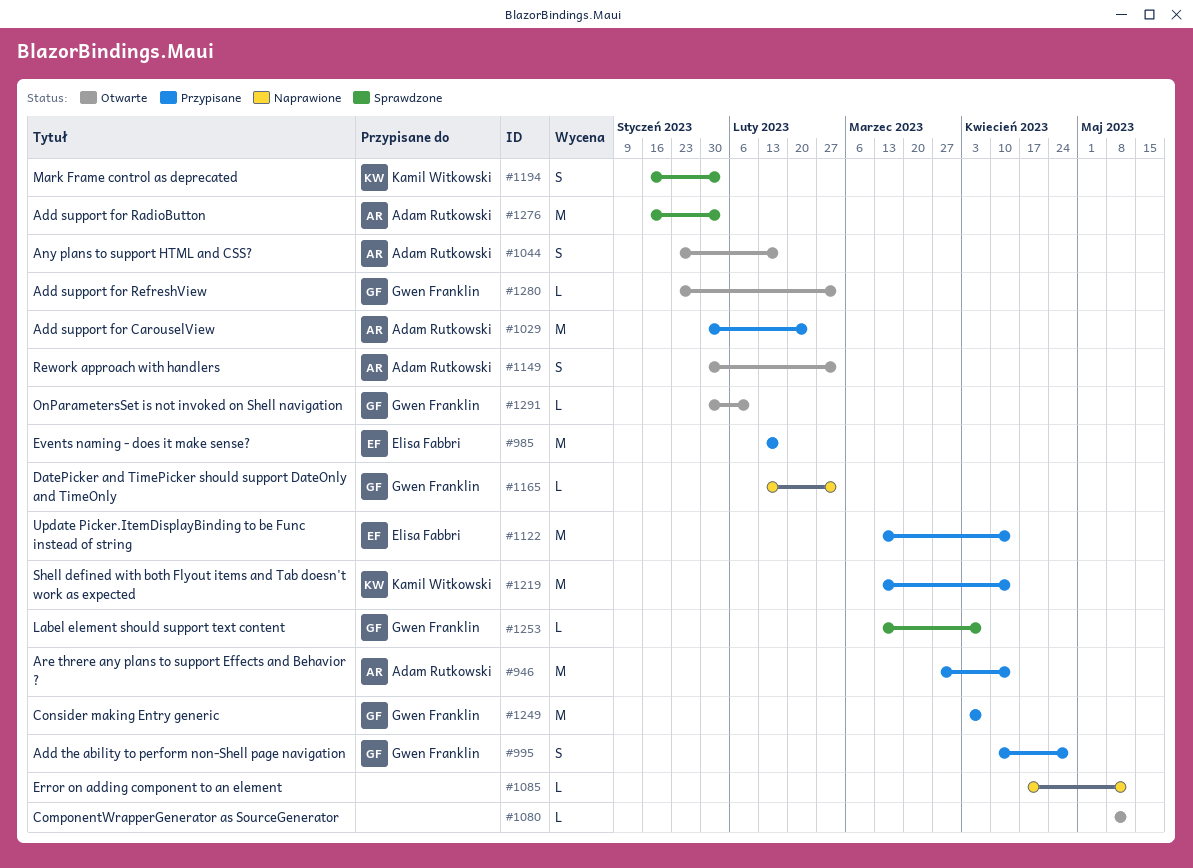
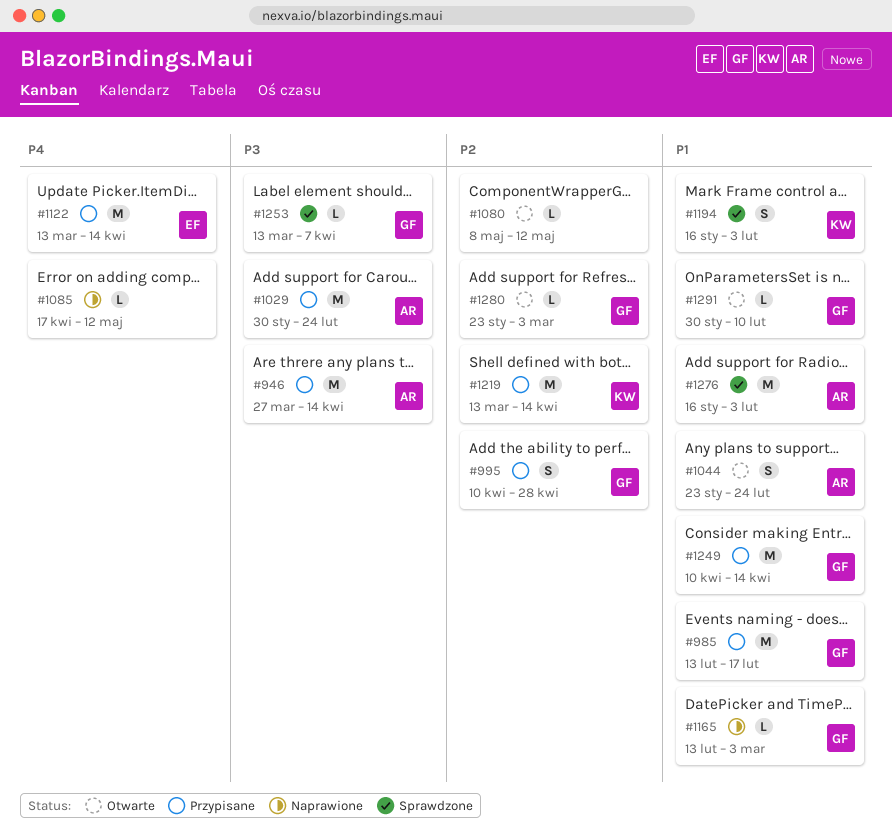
#985, owner: Elisa Fabbri -> Gwen Franklin
#1044, due: Feb 17 -> Feb 24
#1149: present -> none
#1249, start: Apr 3 -> Apr 10
#1249, due: Apr 7 -> Apr 14

